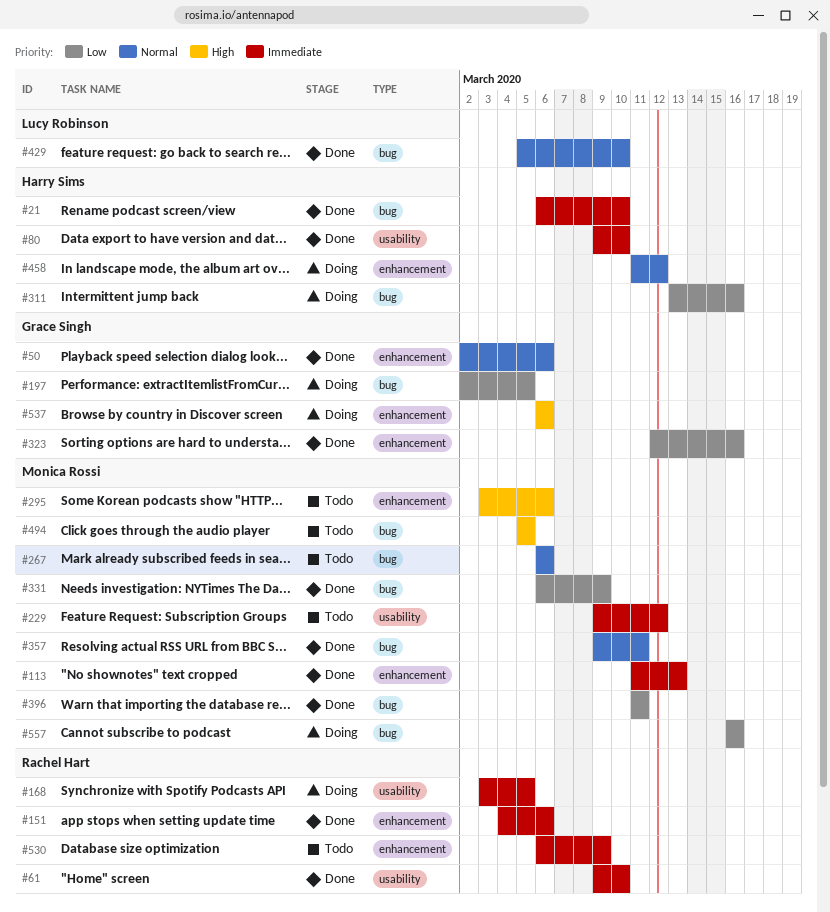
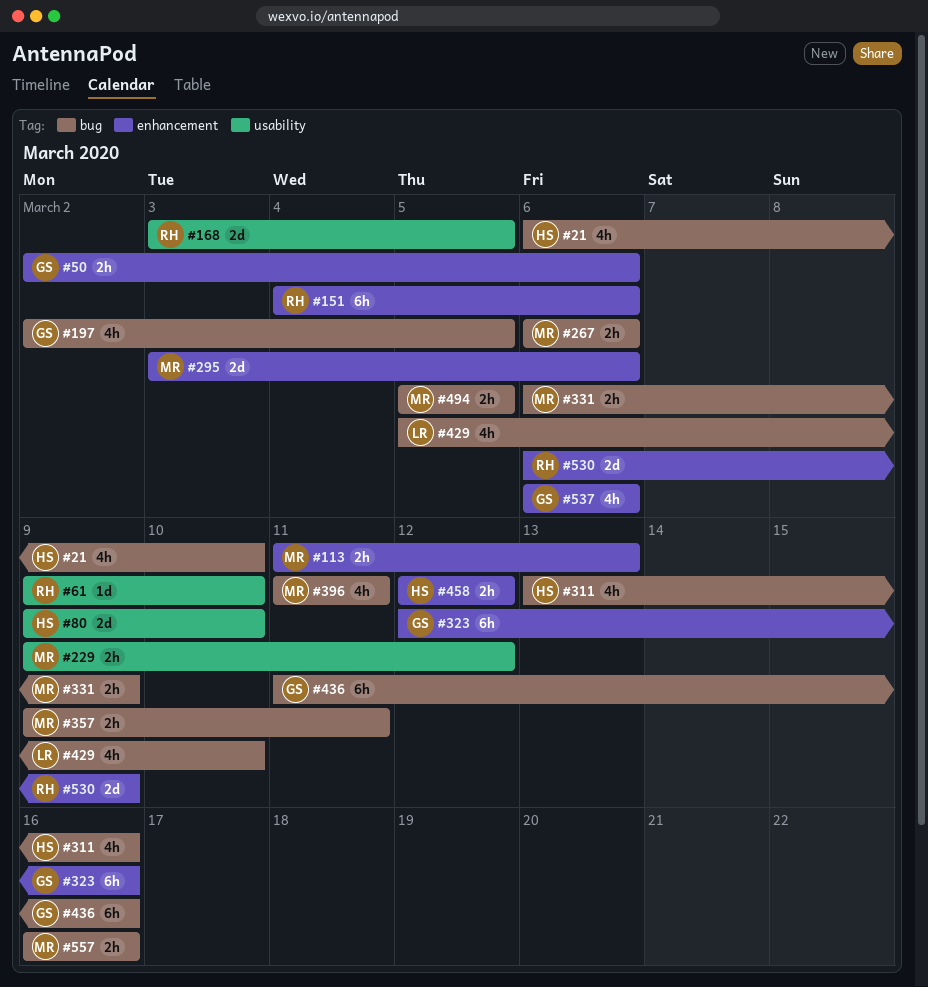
#436: none -> present
#458, start: Mar 11 -> Mar 12

